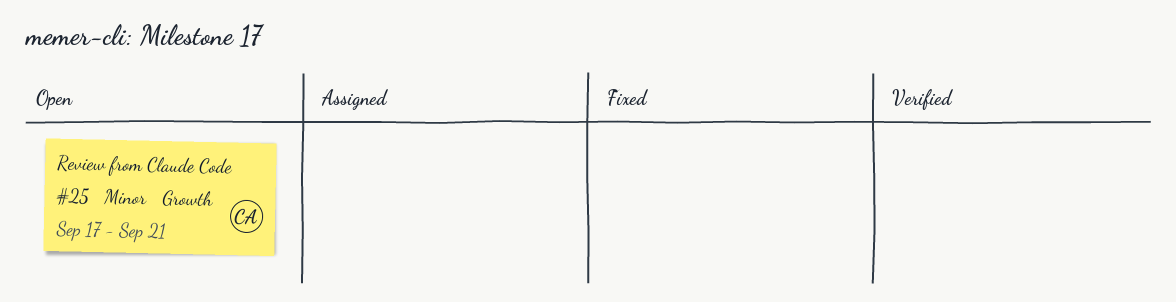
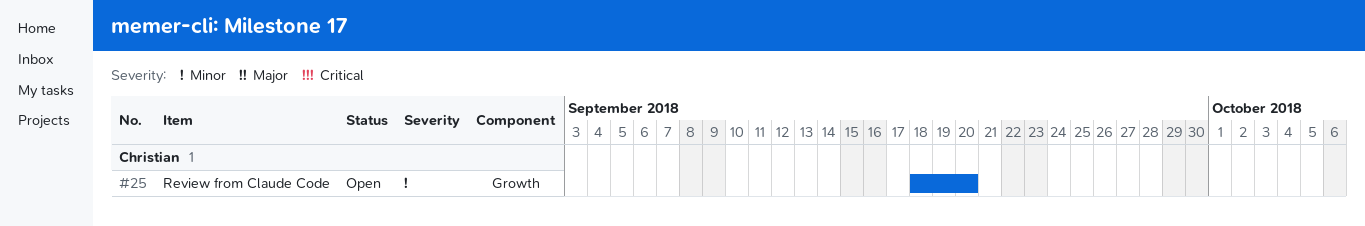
#25, start: Sep 17 -> Sep 18
#25, due: Sep 21 -> Sep 20

